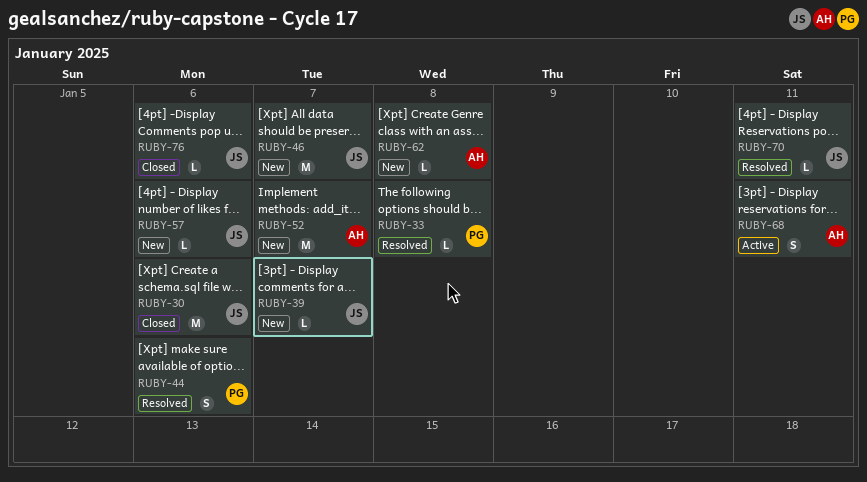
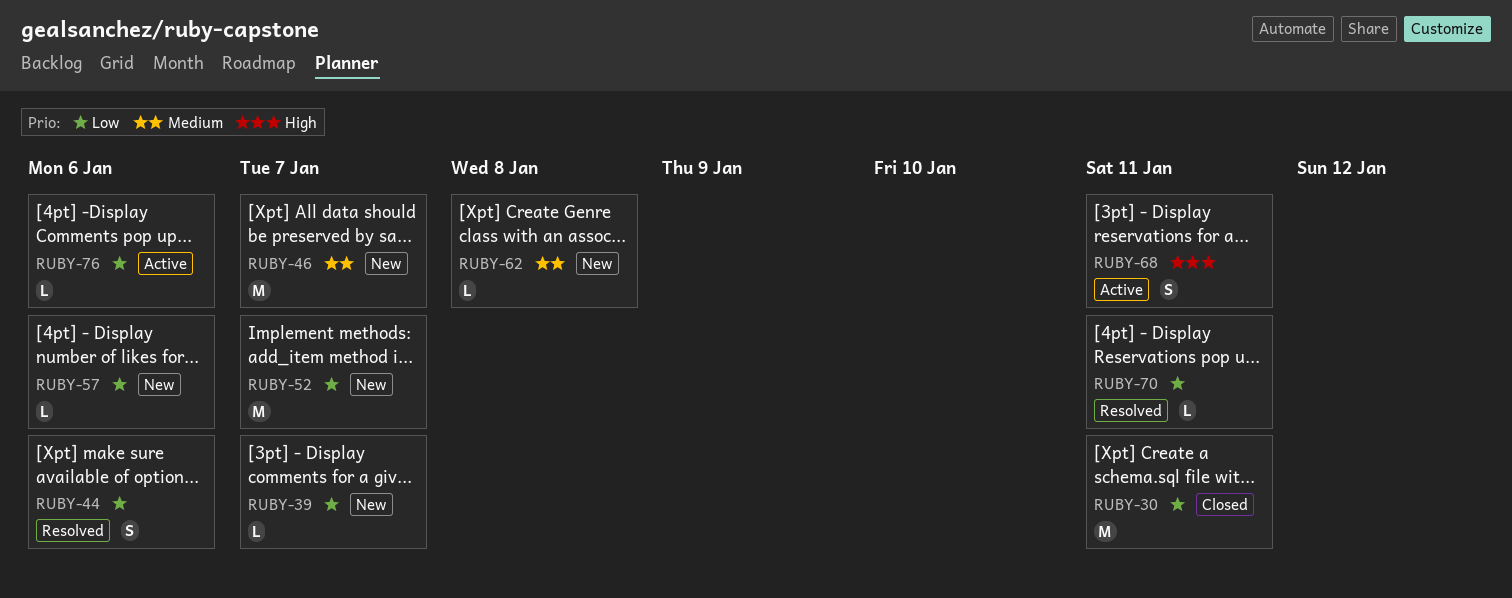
RUBY-30, due: Jan 6 -> Jan 11
RUBY-33: present -> none
RUBY-76, status: Closed -> Active

